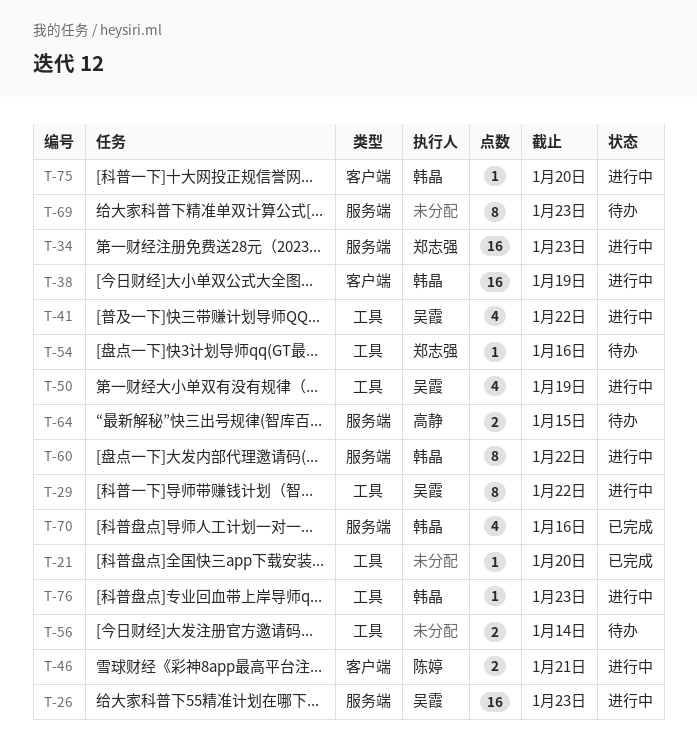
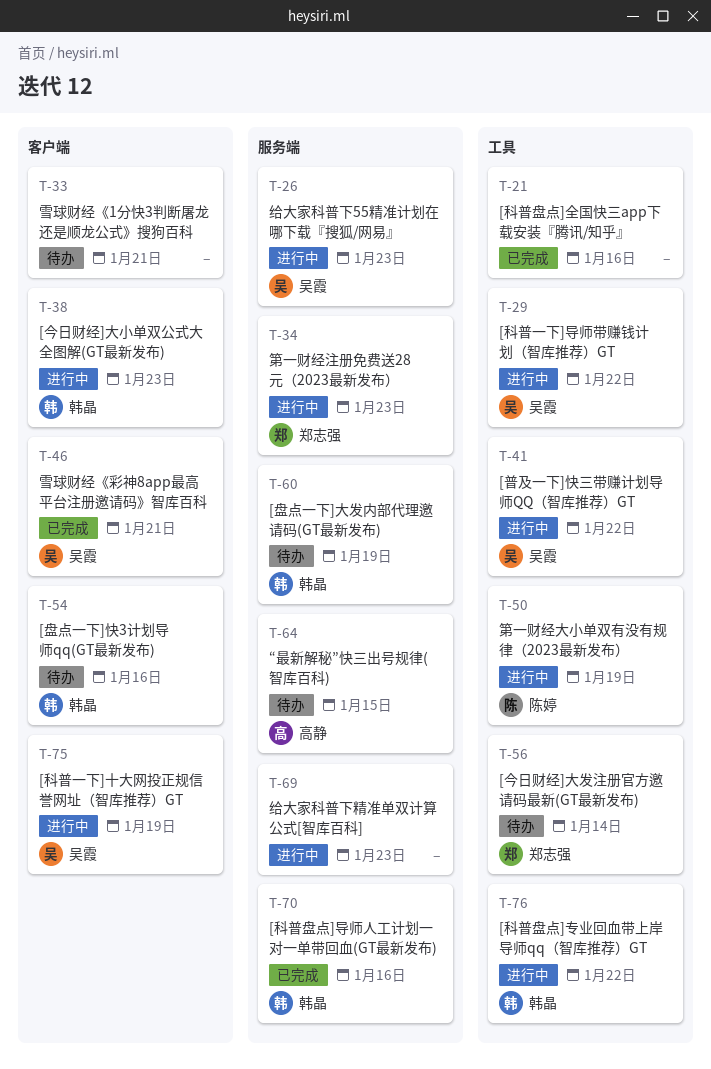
T-21, due: Jan 20 -> Jan 16
T-33: none -> present
T-38, due: Jan 19 -> Jan 23
T-46, status: 进行中 -> 已完成
T-46, owner: 陈婷 -> 吴霞
T-50, owner: 吴霞 -> 陈婷
T-54, owner: 郑志强 -> 韩晶
T-54, label: 工具 -> 客户端
T-56, owner: none -> 郑志强
T-60, status: 进行中 -> 待办
T-60, due: Jan 22 -> Jan 19
T-69, status: 待办 -> 进行中
T-75, owner: 韩晶 -> 吴霞
T-75, due: Jan 20 -> Jan 19
T-76, due: Jan 23 -> Jan 22

